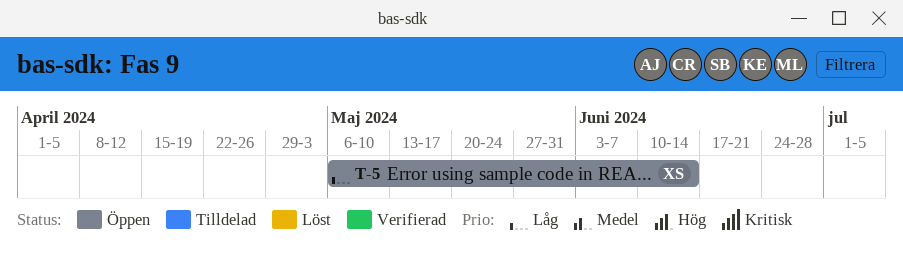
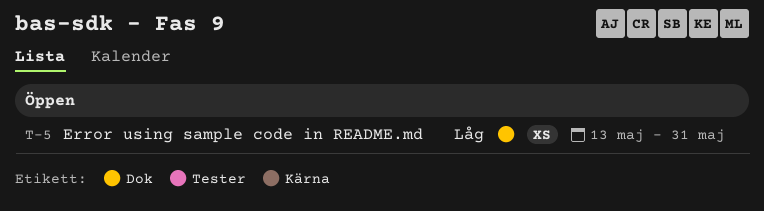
T-5, start: May 6 -> May 13
T-5, due: Jun 14 -> May 31

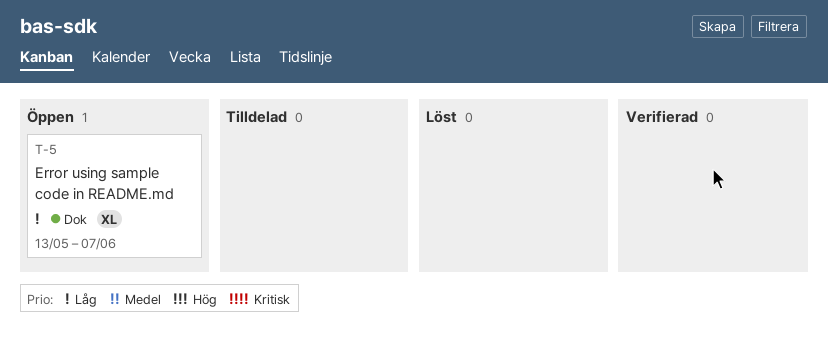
T-5, estimate: XS -> XL
T-5, due: May 31 -> Jun 7

